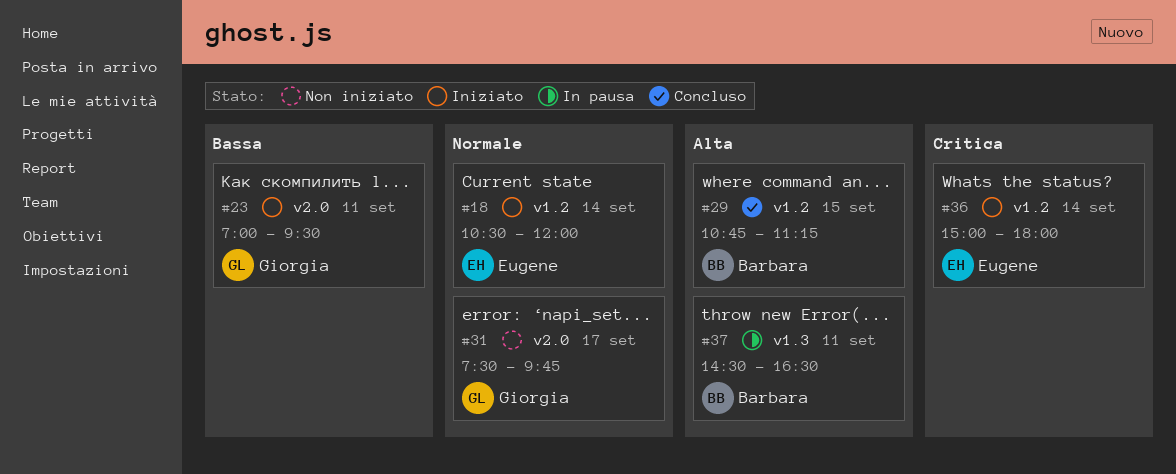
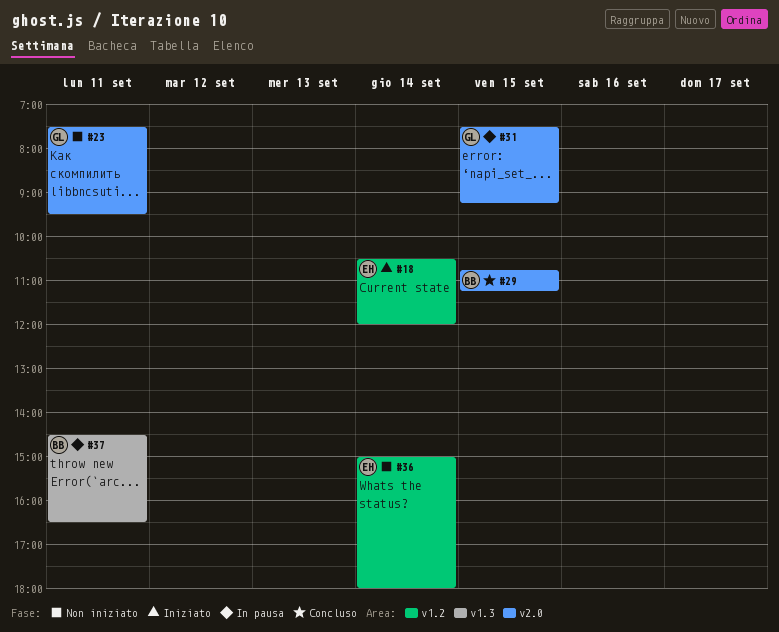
#23, status: Iniziato -> Non iniziato
#23, begins: 07:00 -> 07:30
#29, label: v1.2 -> v2.0
#31, status: Non iniziato -> In pausa
#31, day: Sep 17 -> Sep 15
#31, ends: 09:45 -> 09:15
#36, status: Iniziato -> Non iniziato

